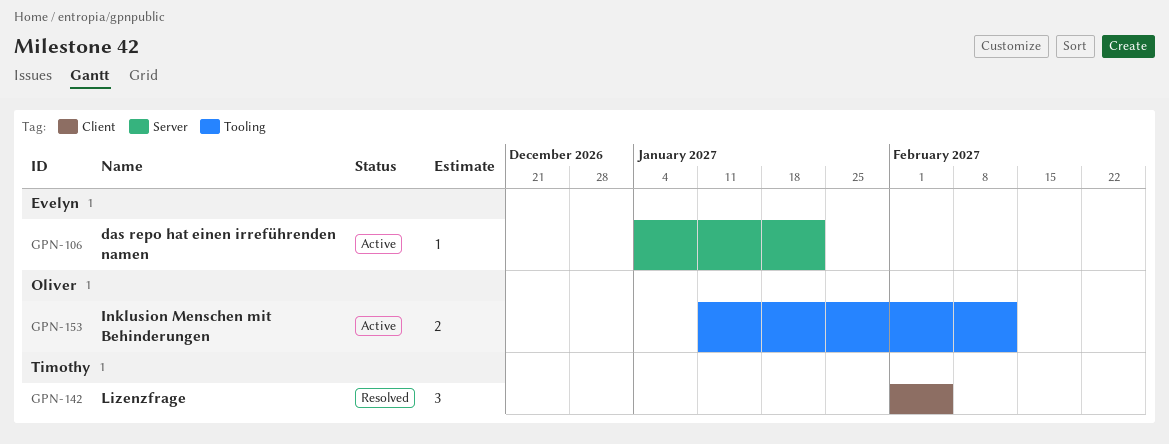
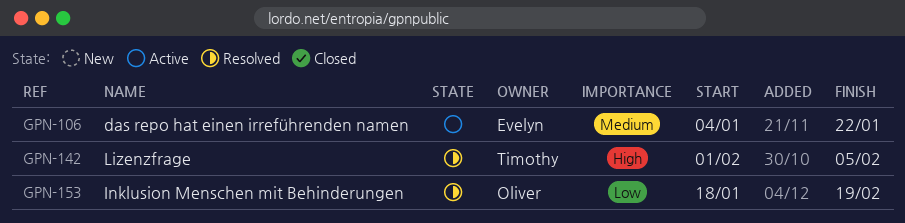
GPN-153, status: Active -> Resolved
GPN-153, start: Jan 11 -> Jan 18
GPN-153, due: Feb 12 -> Feb 19

